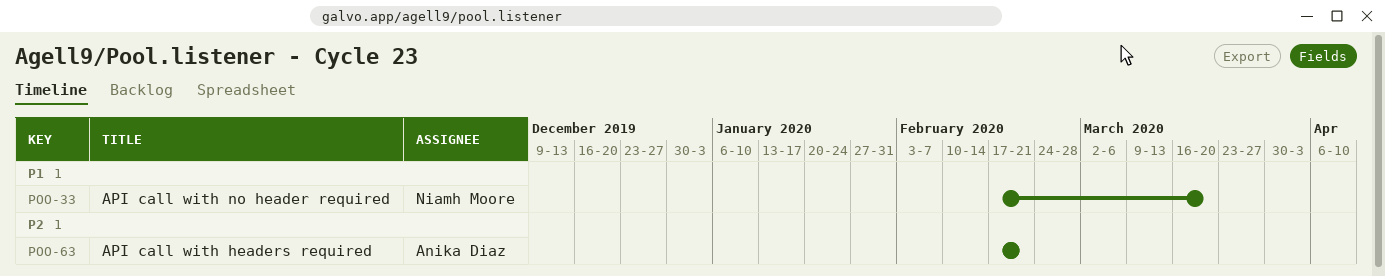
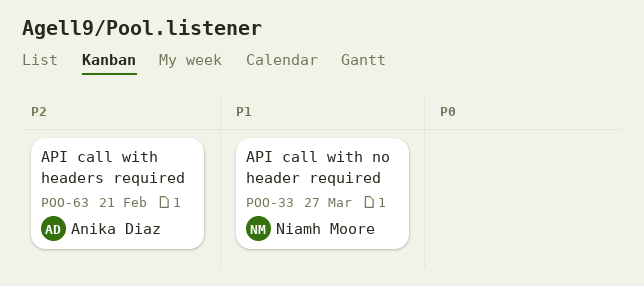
POO-33, due: Mar 20 -> Mar 27

